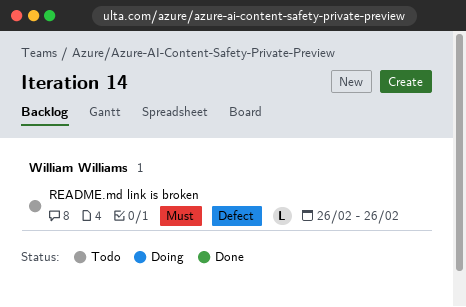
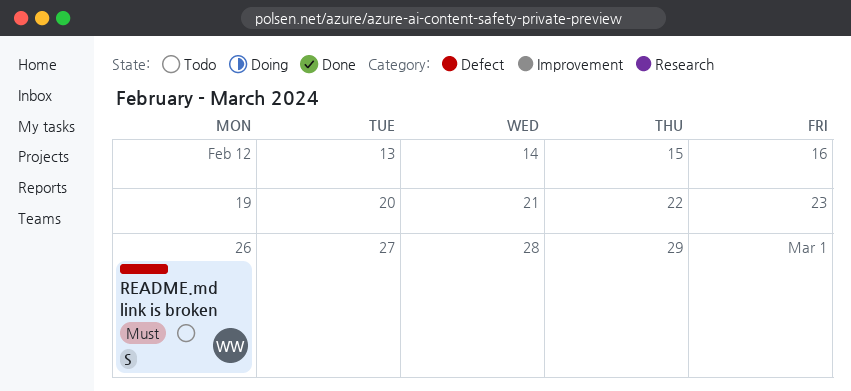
README.md link is broken, estimate: L -> S

